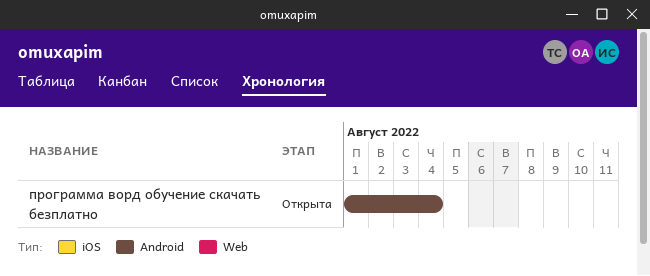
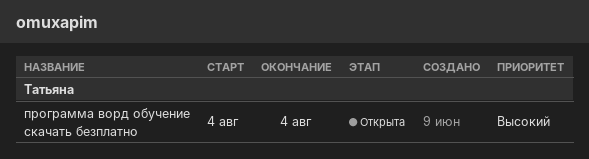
программа ворд обучение скачать безплатно, start: Aug 1 -> Aug 4

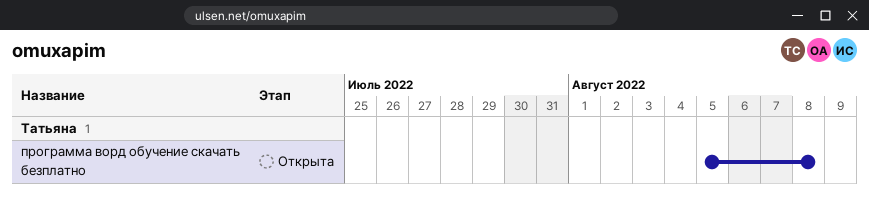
программа ворд обучение скачать безплатно, start: Aug 4 -> Aug 5
программа ворд обучение скачать безплатно, due: Aug 4 -> Aug 8

